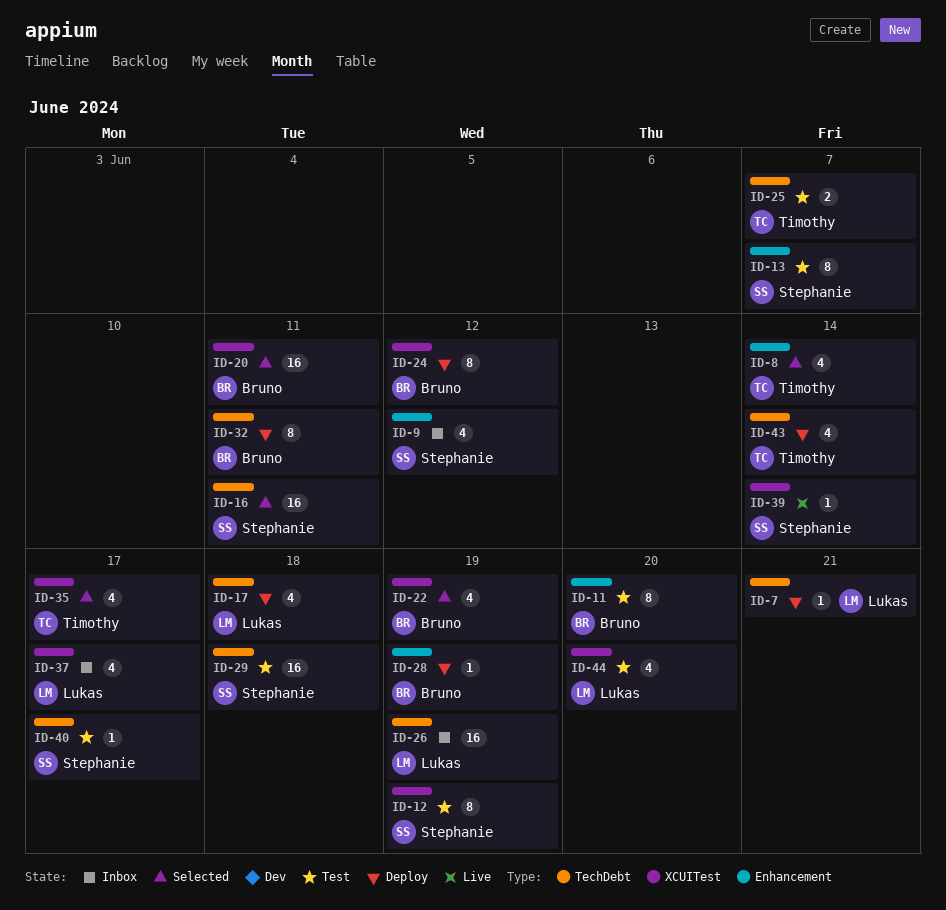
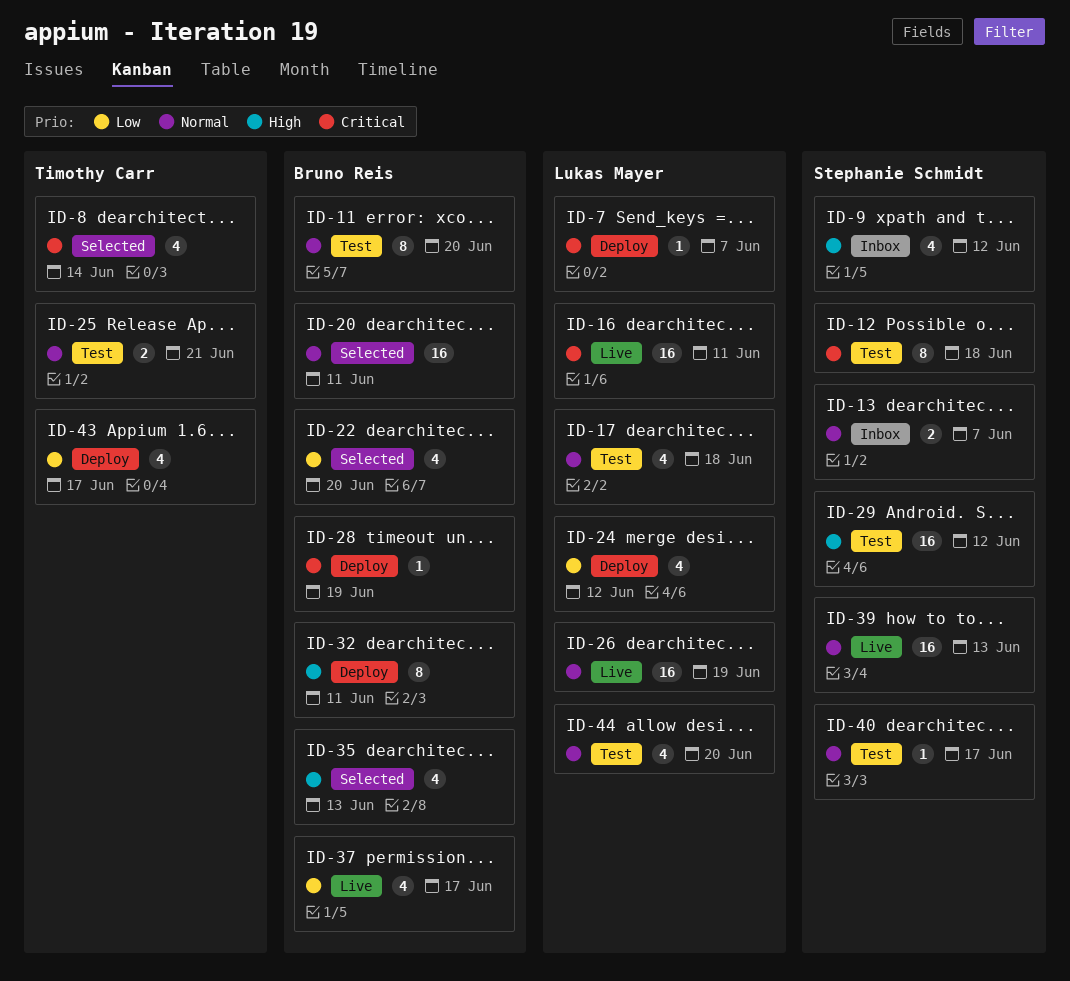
ID-7, due: Jun 21 -> Jun 7
ID-12, due: Jun 19 -> Jun 18
ID-13, status: Test -> Inbox
ID-13, estimate: 8 -> 2
ID-16, status: Selected -> Live
ID-16, owner: Stephanie Schmidt -> Lukas Mayer
ID-17, status: Deploy -> Test
ID-22, due: Jun 19 -> Jun 20
ID-24, owner: Bruno Reis -> Lukas Mayer
ID-24, estimate: 8 -> 4
ID-25, due: Jun 7 -> Jun 21
ID-26, status: Inbox -> Live
ID-29, due: Jun 18 -> Jun 12
ID-35, owner: Timothy Carr -> Bruno Reis
ID-35, due: Jun 17 -> Jun 13
ID-37, status: Inbox -> Live
ID-37, owner: Lukas Mayer -> Bruno Reis
ID-39, estimate: 1 -> 16
ID-39, due: Jun 14 -> Jun 13
ID-43, due: Jun 14 -> Jun 17

